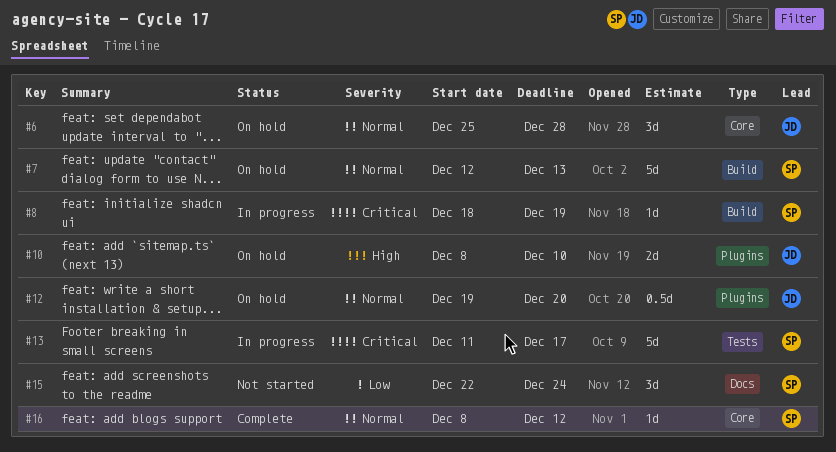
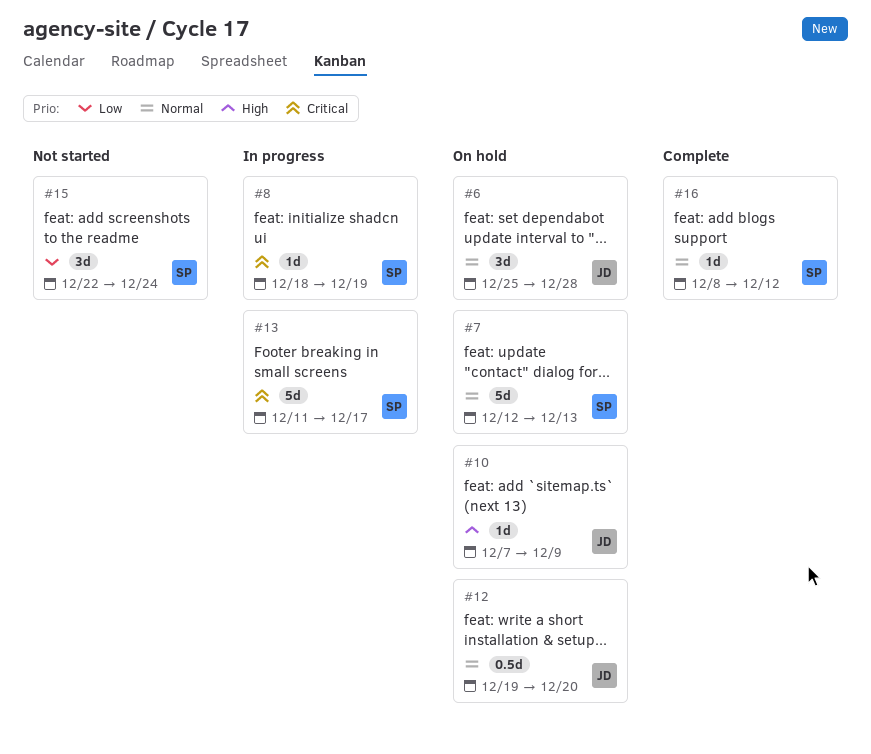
#10, estimate: 2d -> 1d
#10, start: Dec 8 -> Dec 7
#10, due: Dec 10 -> Dec 9

